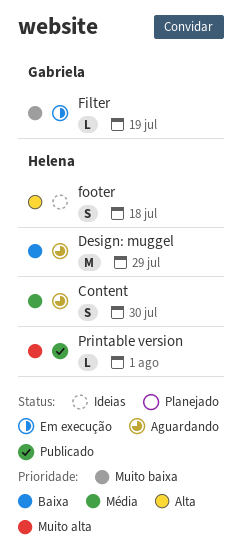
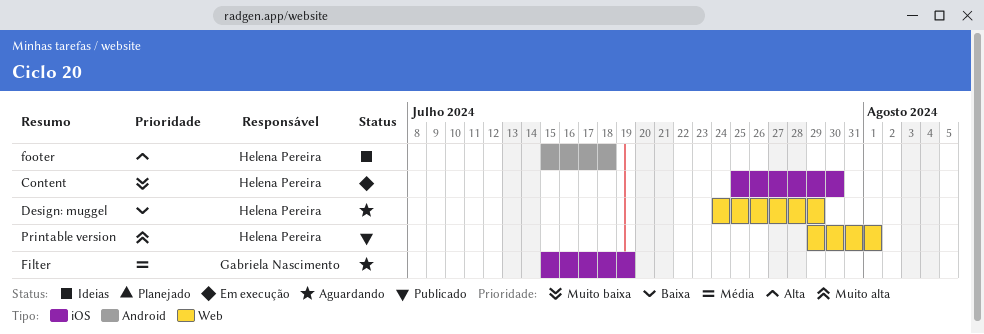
Content, status: Aguardando -> Em execução
Content, priority: Média -> Muito baixa
Filter, status: Em execução -> Aguardando
Filter, priority: Muito baixa -> Média

